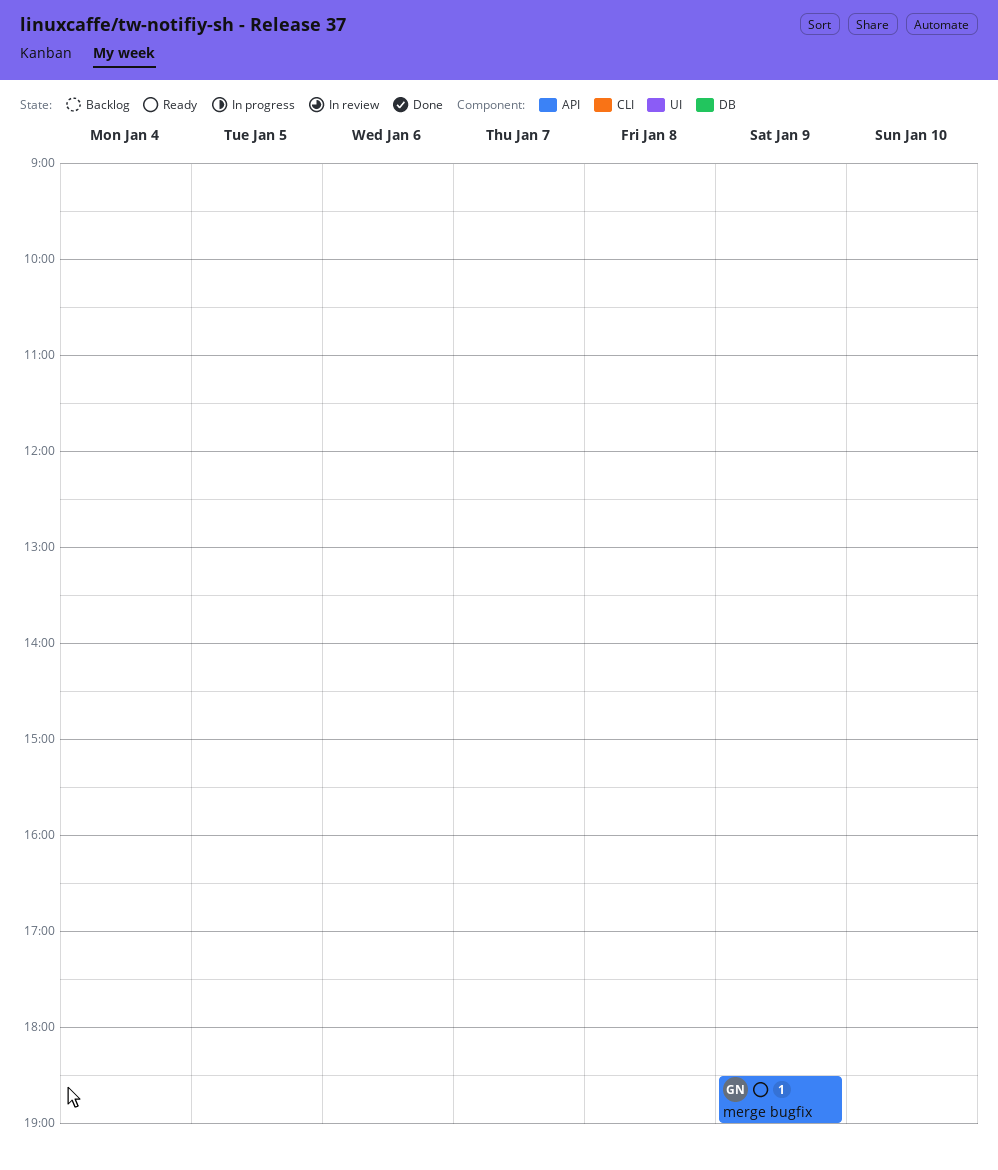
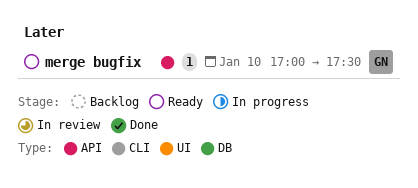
merge bugfix, day: Jan 9 -> Jan 10
merge bugfix, begins: 18:30 -> 17:00
merge bugfix, ends: 19:00 -> 17:30

